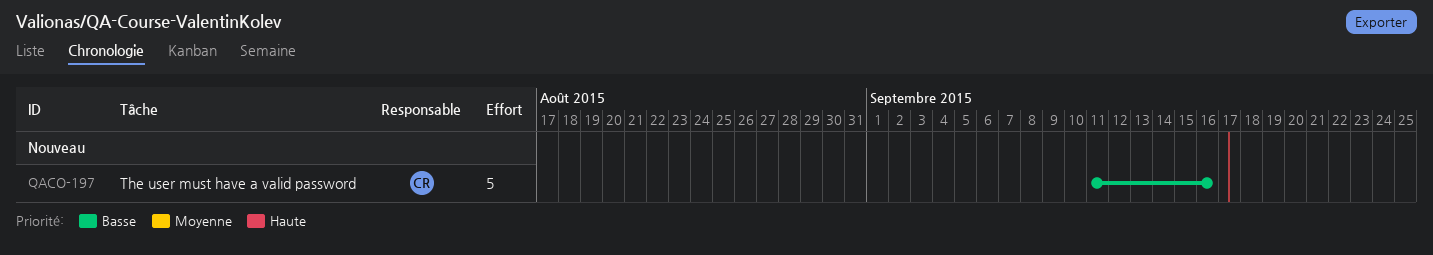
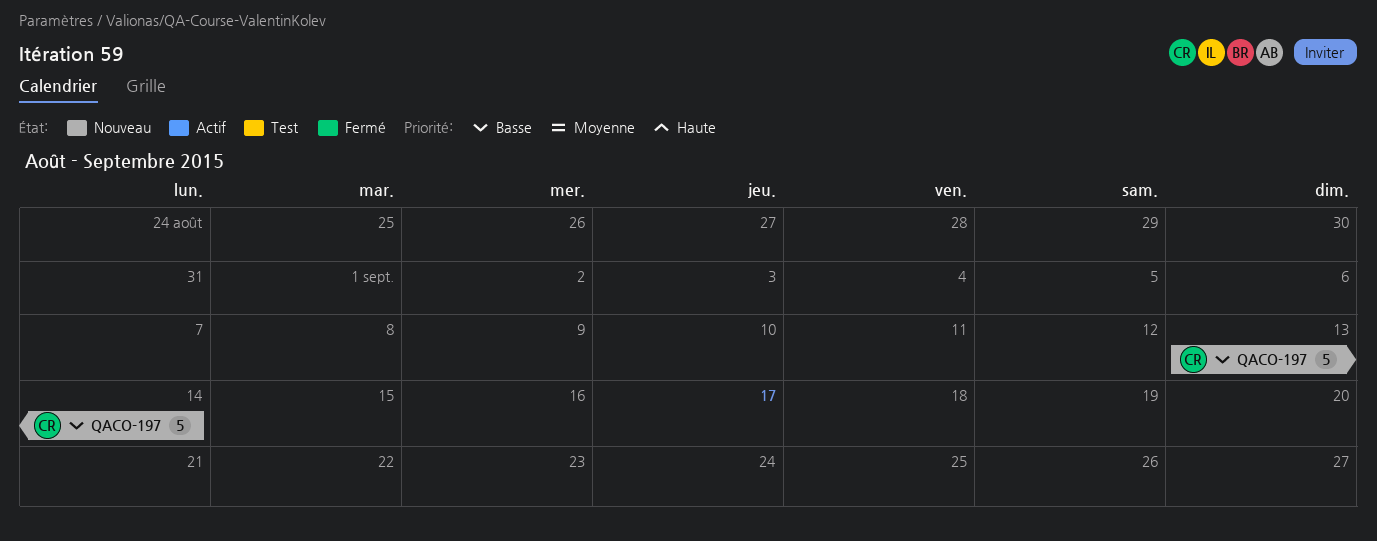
QACO-197, start: Sep 11 -> Sep 13
QACO-197, due: Sep 16 -> Sep 14

